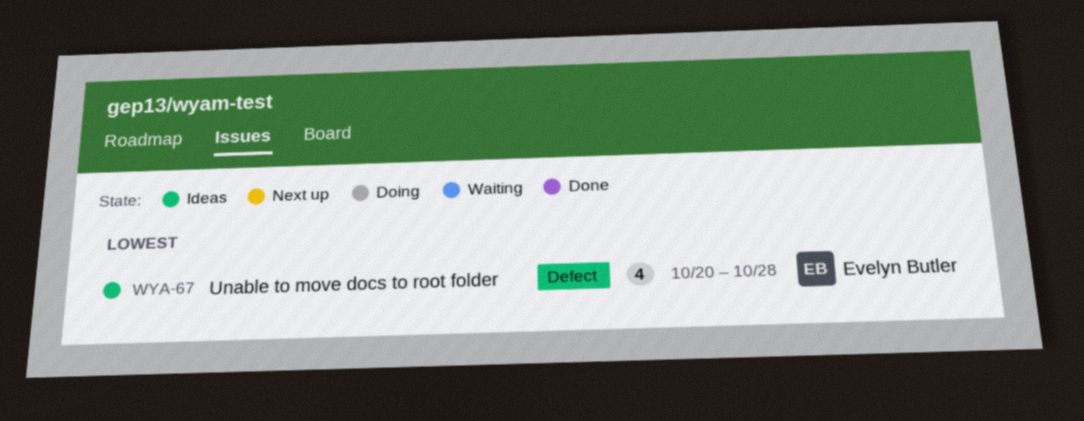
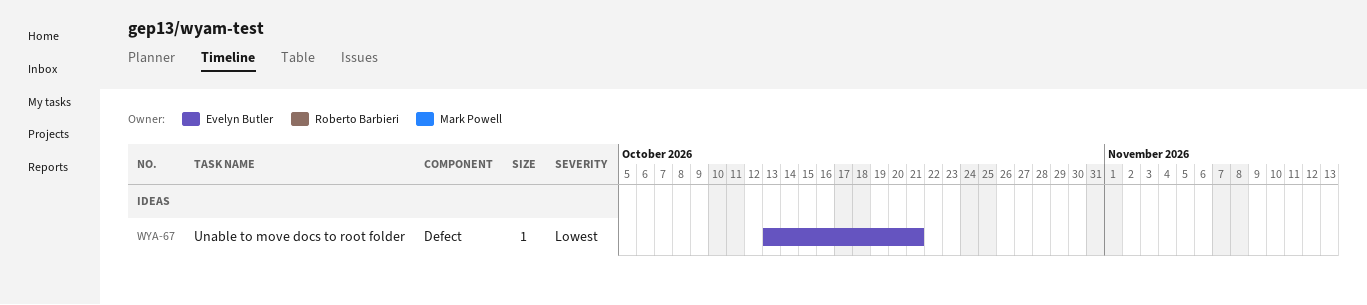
WYA-67, estimate: 4 -> 1
WYA-67, start: Oct 20 -> Oct 13
WYA-67, due: Oct 28 -> Oct 21

